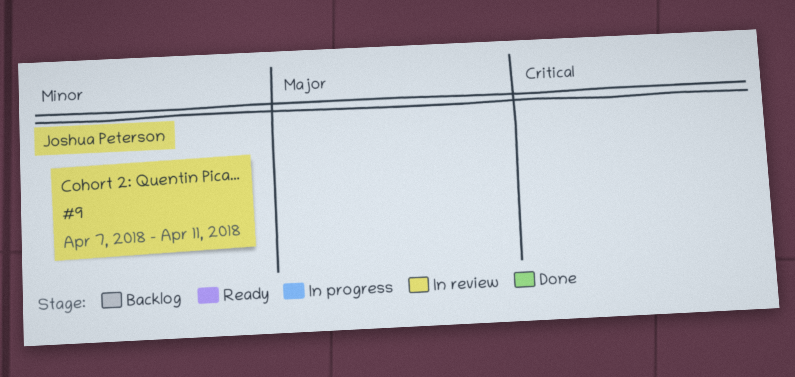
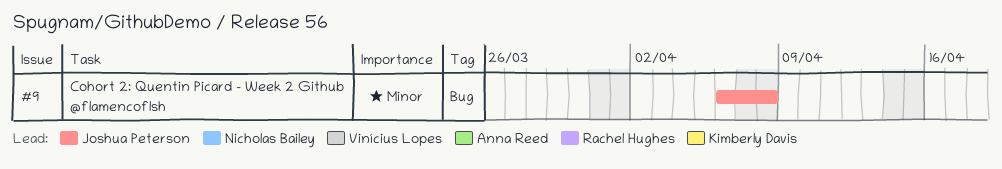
#9, start: Apr 7 -> Apr 6
#9, due: Apr 11 -> Apr 8

